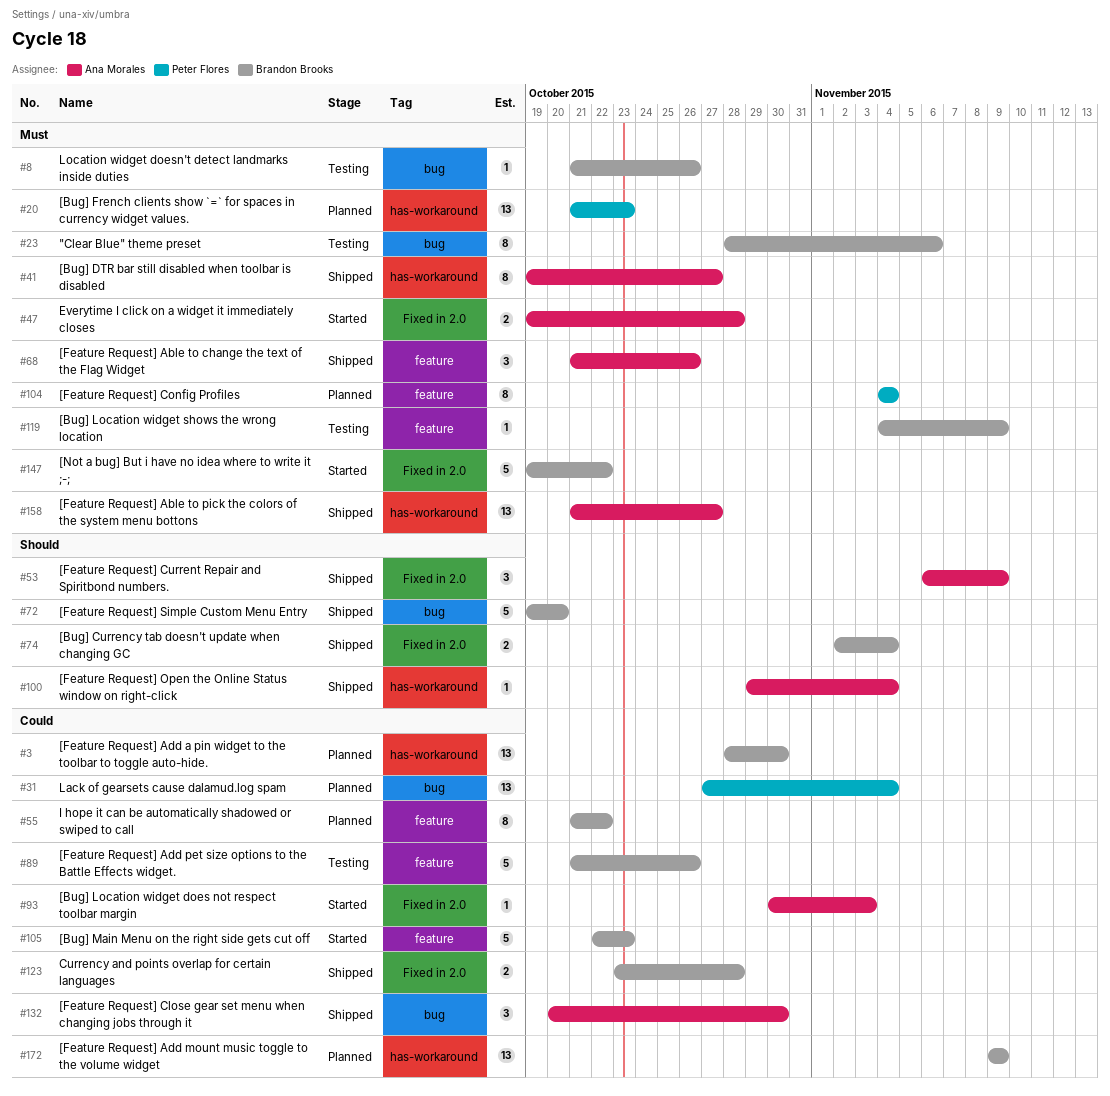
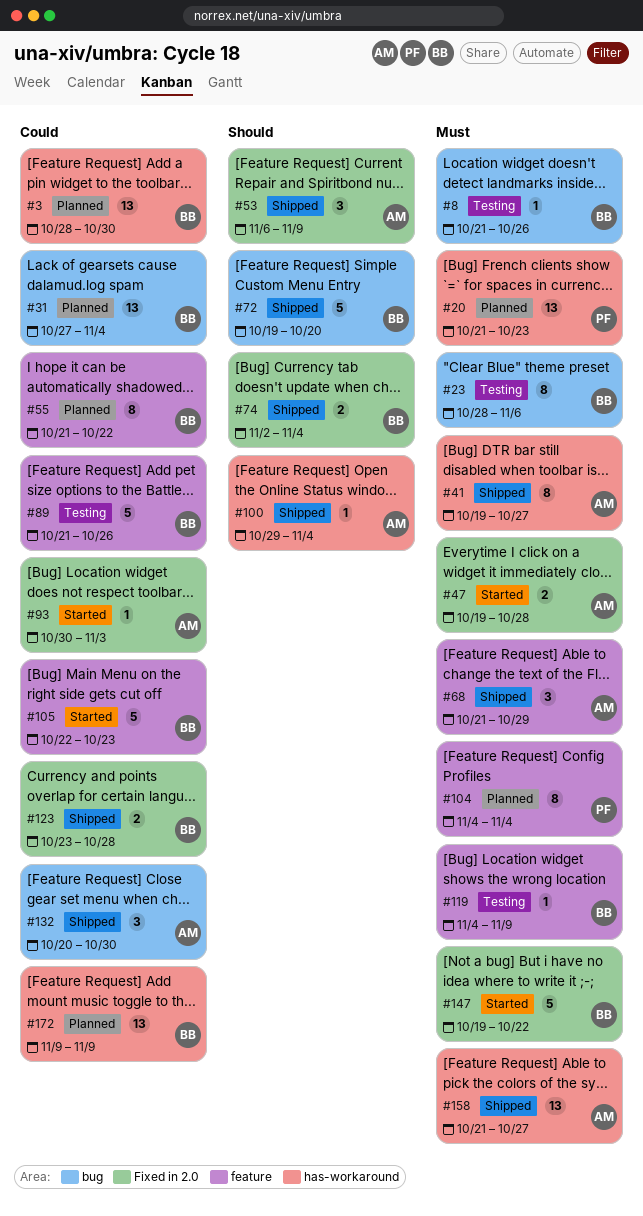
#31, owner: Peter Flores -> Brandon Brooks
#68, due: Oct 26 -> Oct 29

